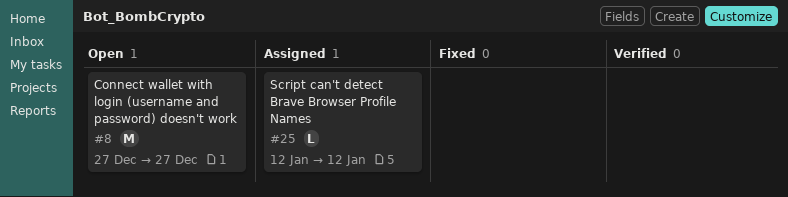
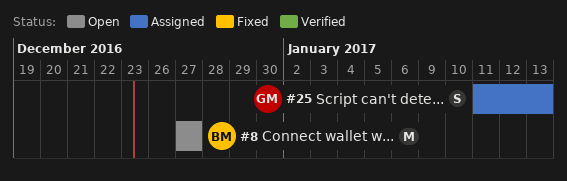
#25, estimate: L -> S
#25, start: Jan 12 -> Jan 11
#25, due: Jan 12 -> Jan 13

